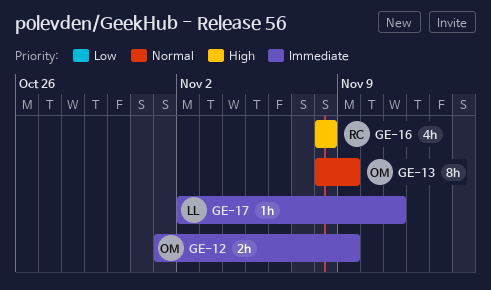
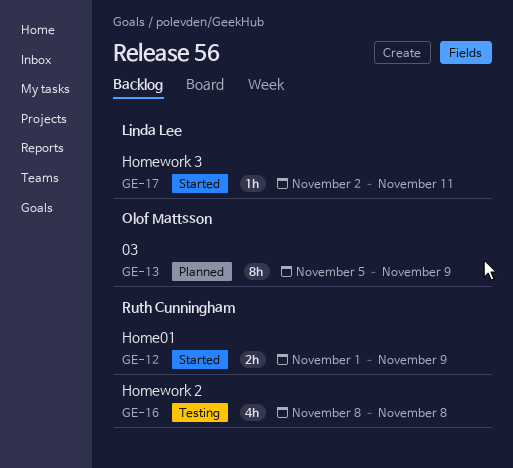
GE-12, owner: Olof Mattsson -> Ruth Cunningham
GE-13, start: Nov 8 -> Nov 5

